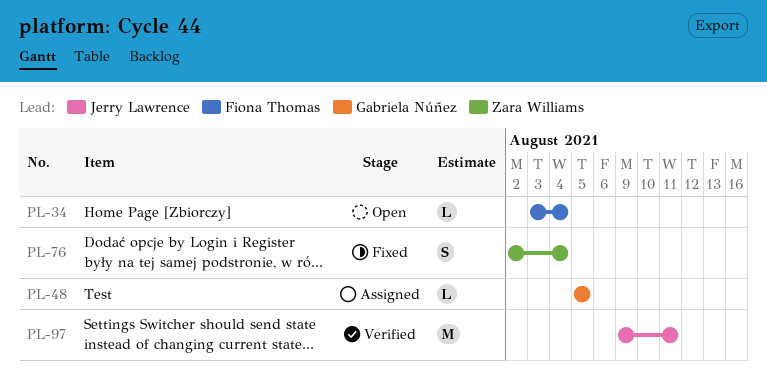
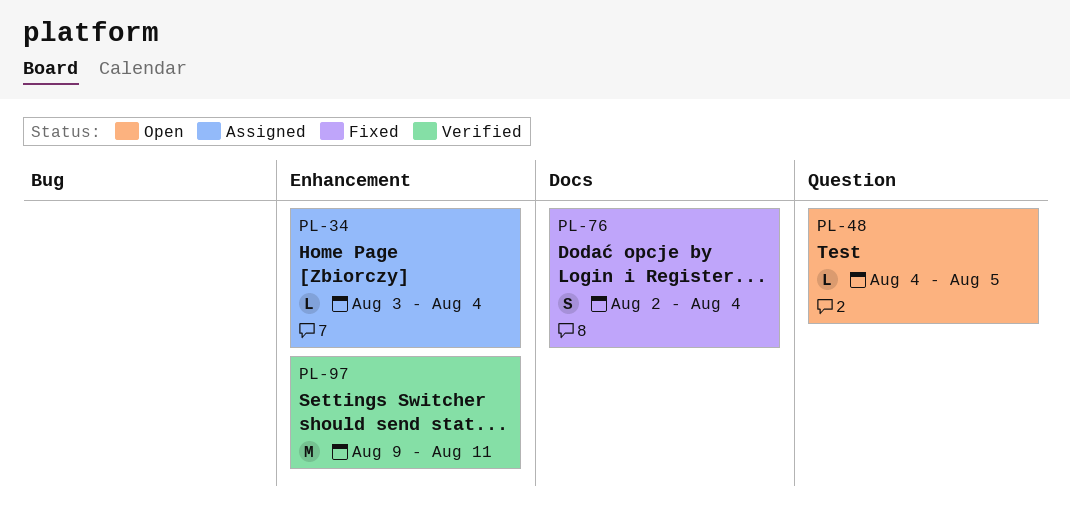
PL-34, status: Open -> Assigned
PL-48, status: Assigned -> Open
PL-48, start: Aug 5 -> Aug 4

